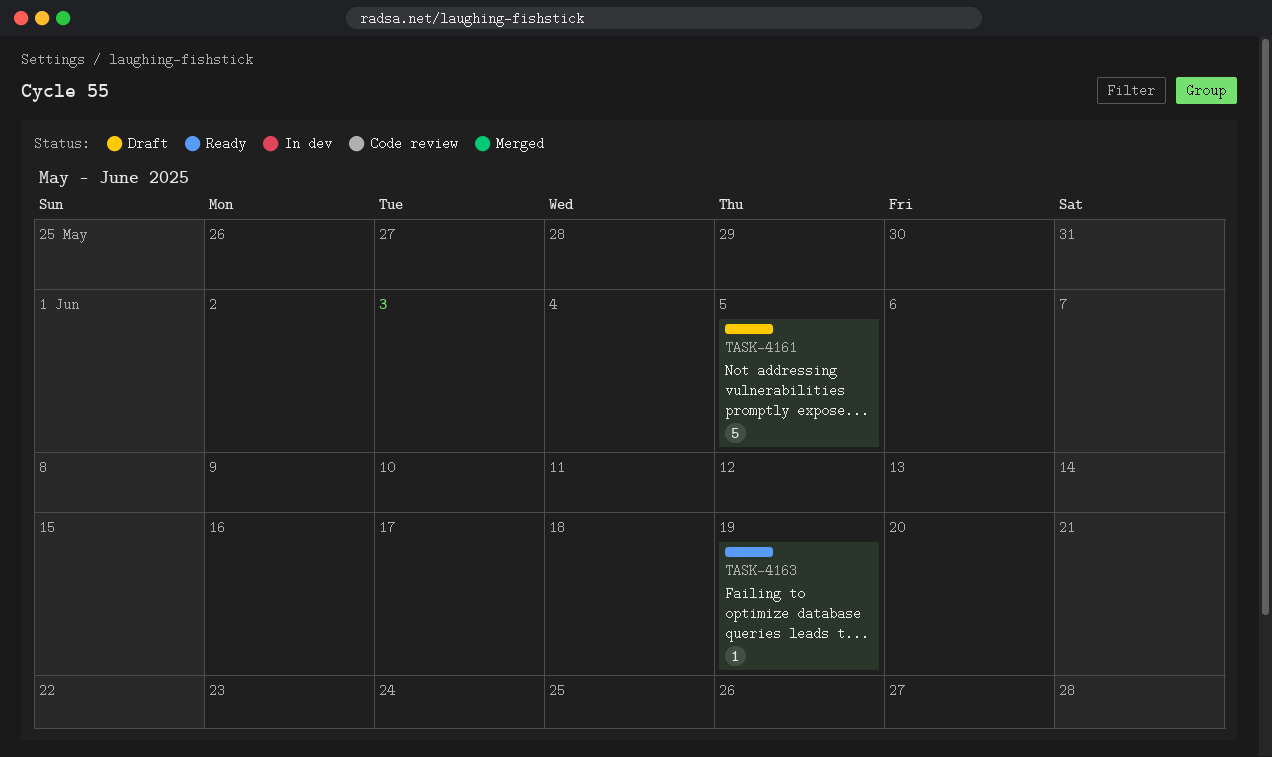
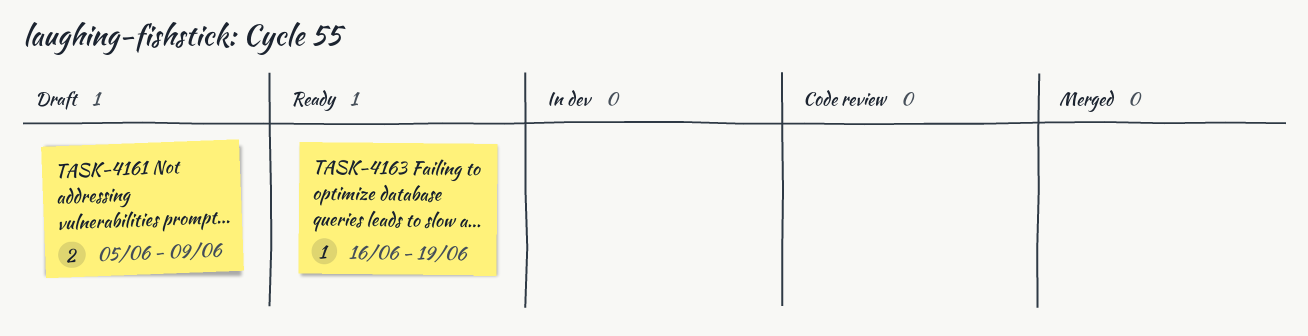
TASK-4161, estimate: 5 -> 2
TASK-4161, due: Jun 5 -> Jun 9

